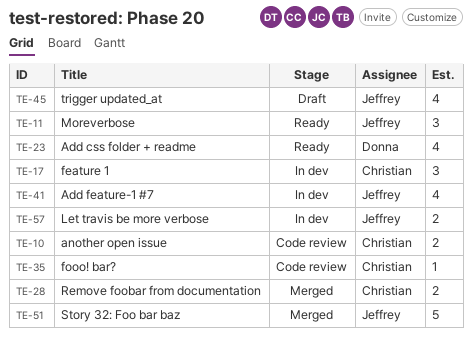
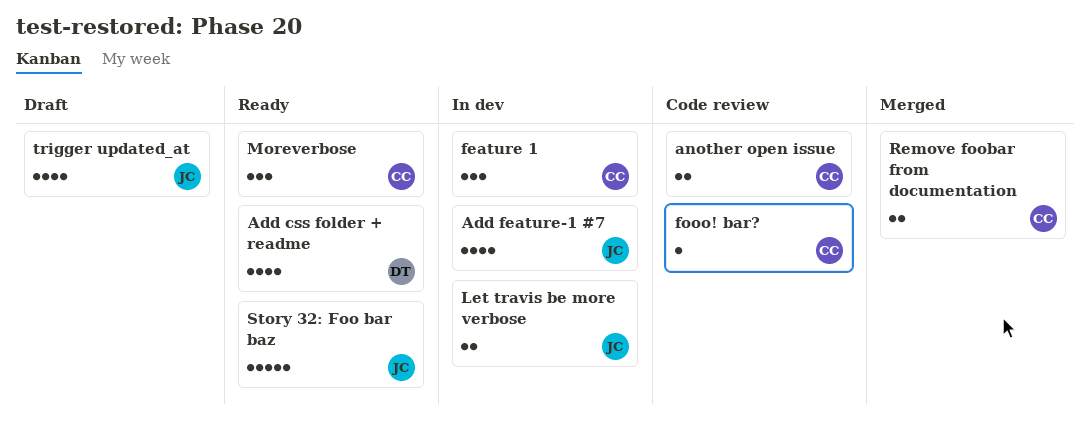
Moreverbose, owner: Jeffrey -> Christian
Story 32: Foo bar baz, status: Merged -> Ready

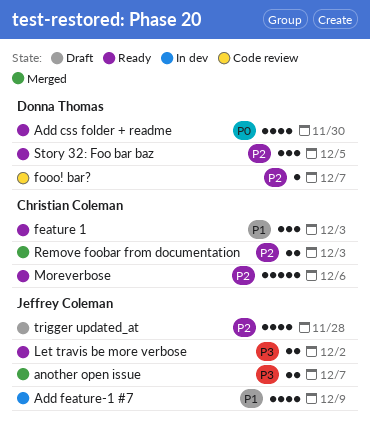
another open issue, status: Code review -> Merged
another open issue, owner: Christian Coleman -> Jeffrey Coleman
feature 1, status: In dev -> Ready
fooo! bar?, owner: Christian Coleman -> Donna Thomas
Let travis be more verbose, status: In dev -> Ready
Moreverbose, estimate: 3 -> 5
Story 32: Foo bar baz, owner: Jeffrey Coleman -> Donna Thomas
Story 32: Foo bar baz, estimate: 5 -> 3

